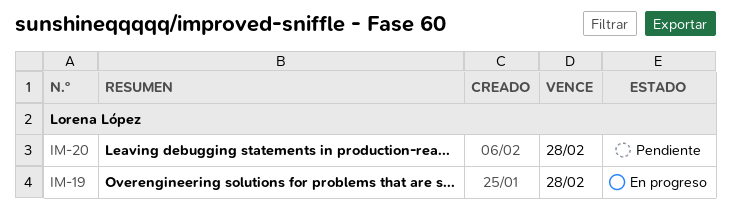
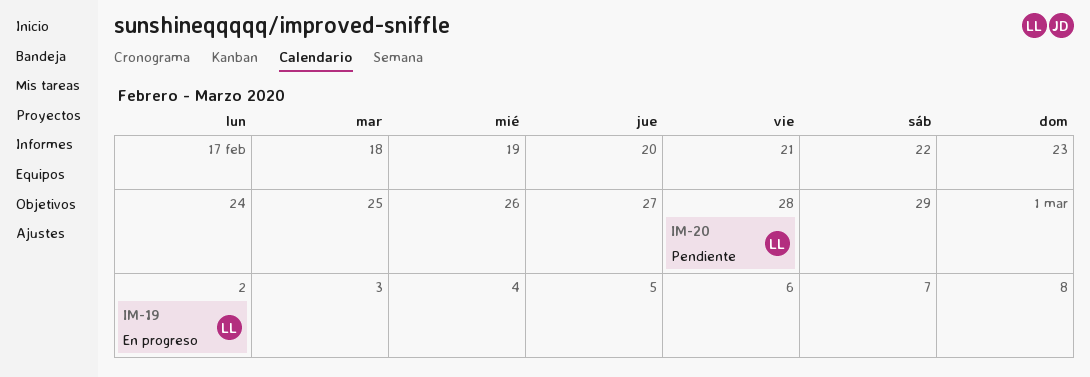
IM-19, due: Feb 28 -> Mar 2

